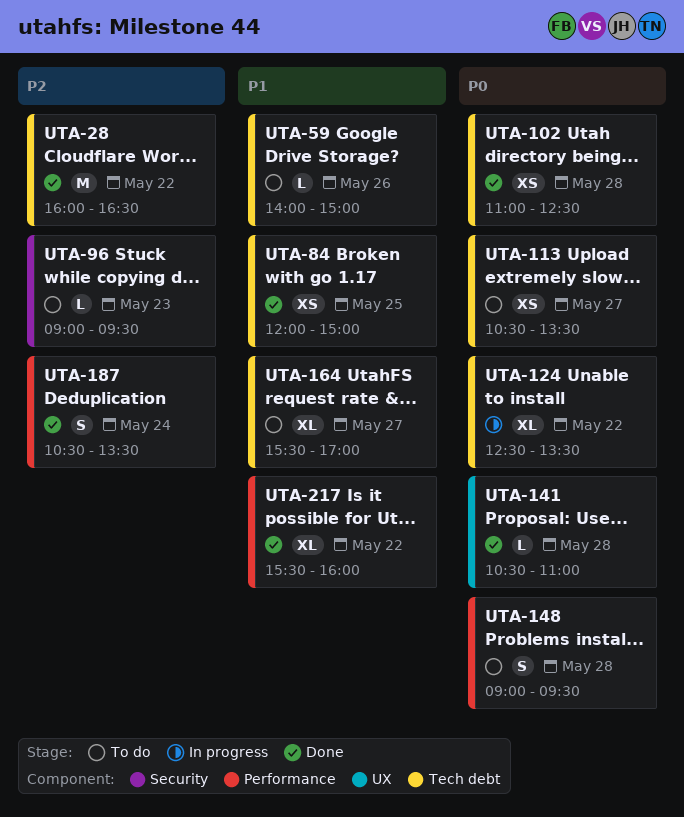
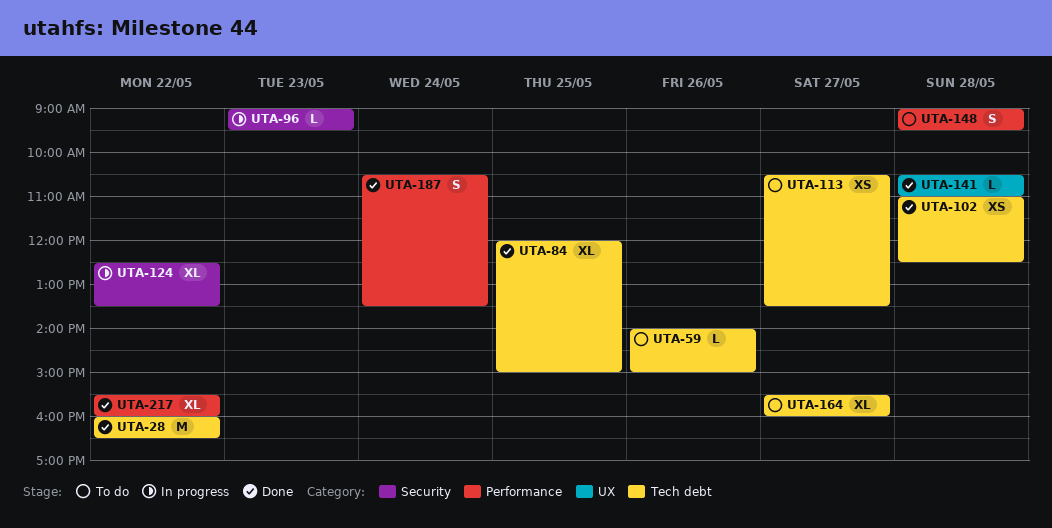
UTA-84, estimate: XS -> XL
UTA-96, status: To do -> In progress
UTA-124, label: Tech debt -> Security
UTA-164, ends: 17:00 -> 16:00

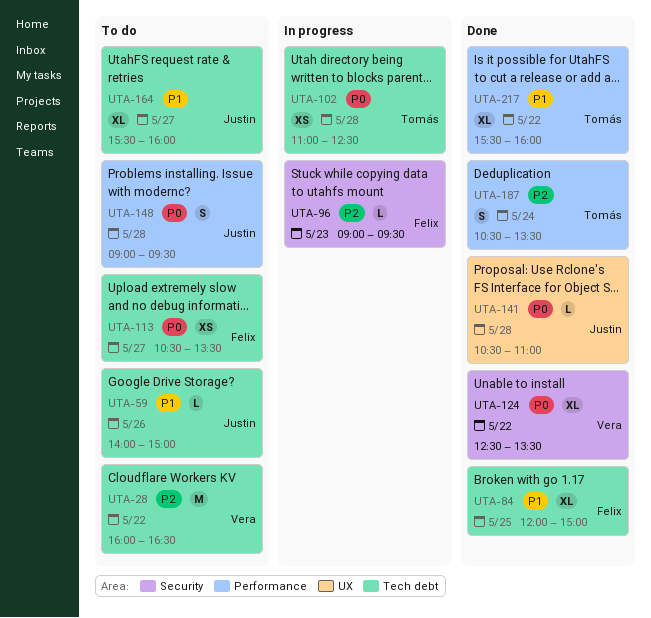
UTA-28, status: Done -> To do
UTA-102, status: Done -> In progress
UTA-124, status: In progress -> Done

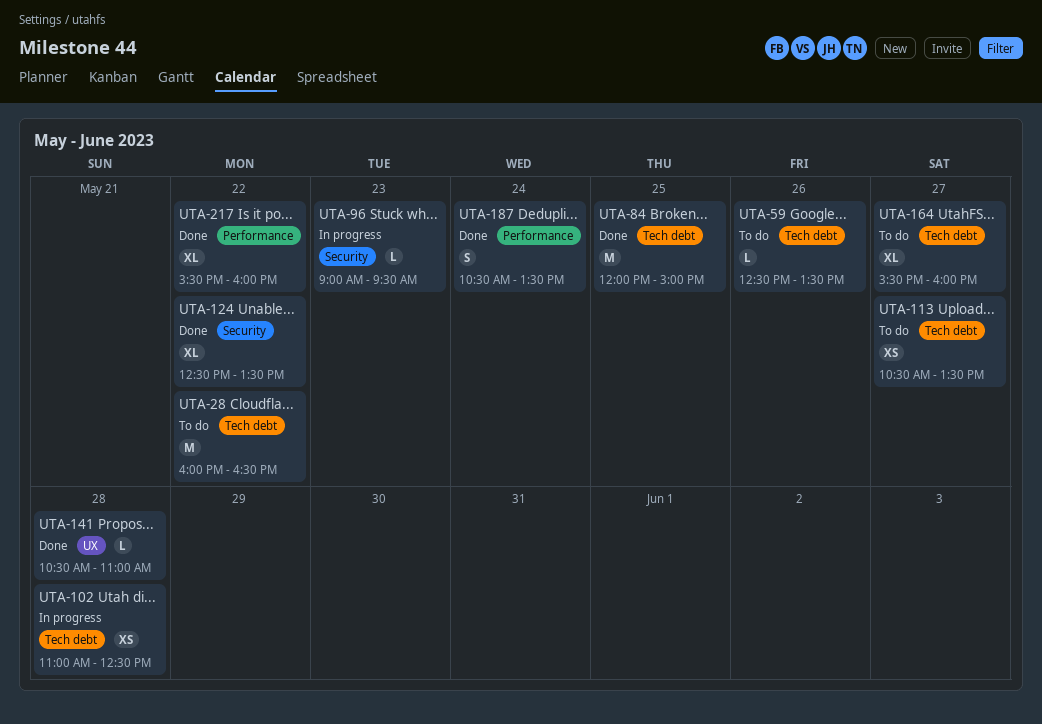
UTA-59, begins: 14:00 -> 12:30
UTA-59, ends: 15:00 -> 13:30
UTA-84, estimate: XL -> M
UTA-148: present -> none

